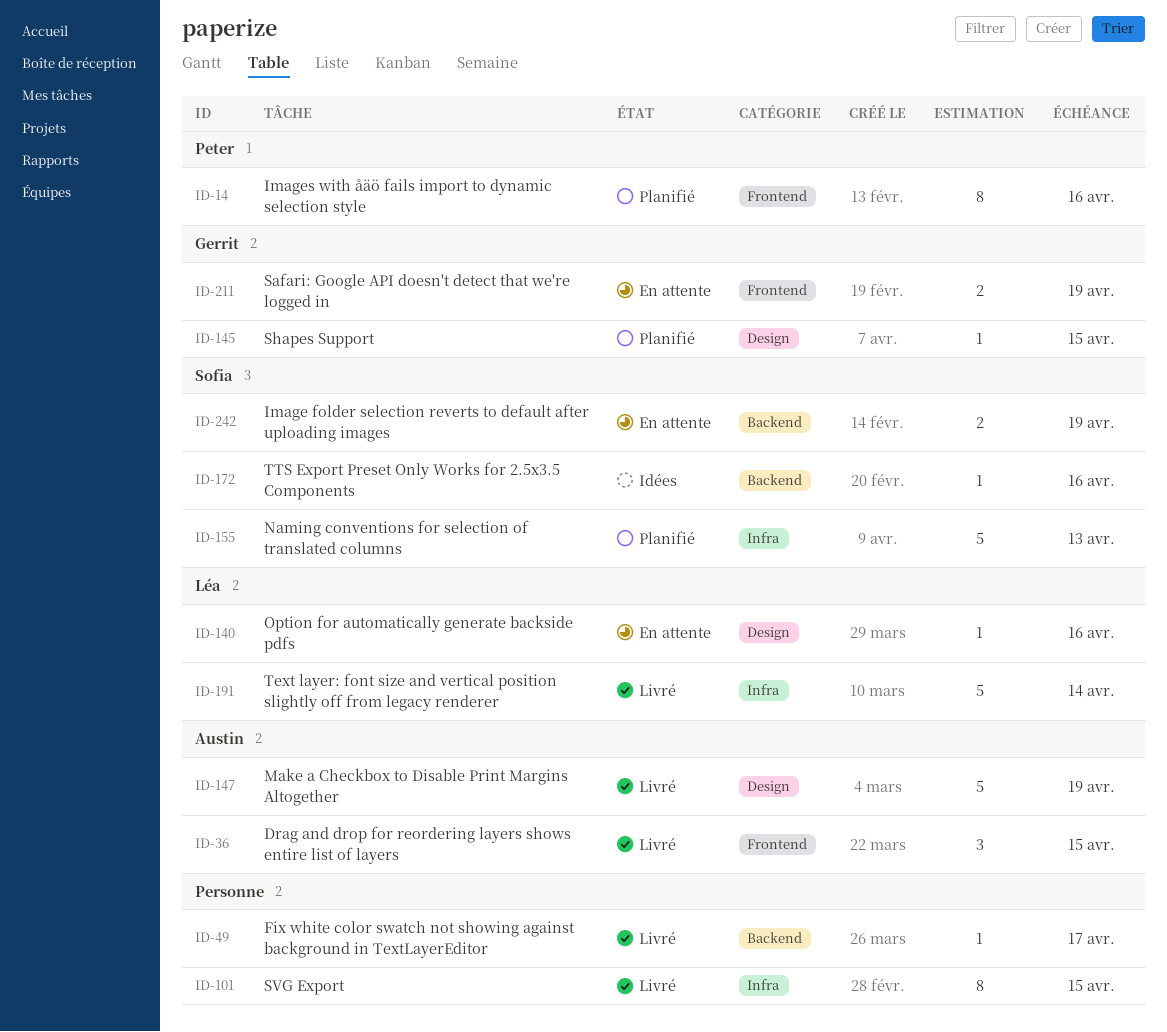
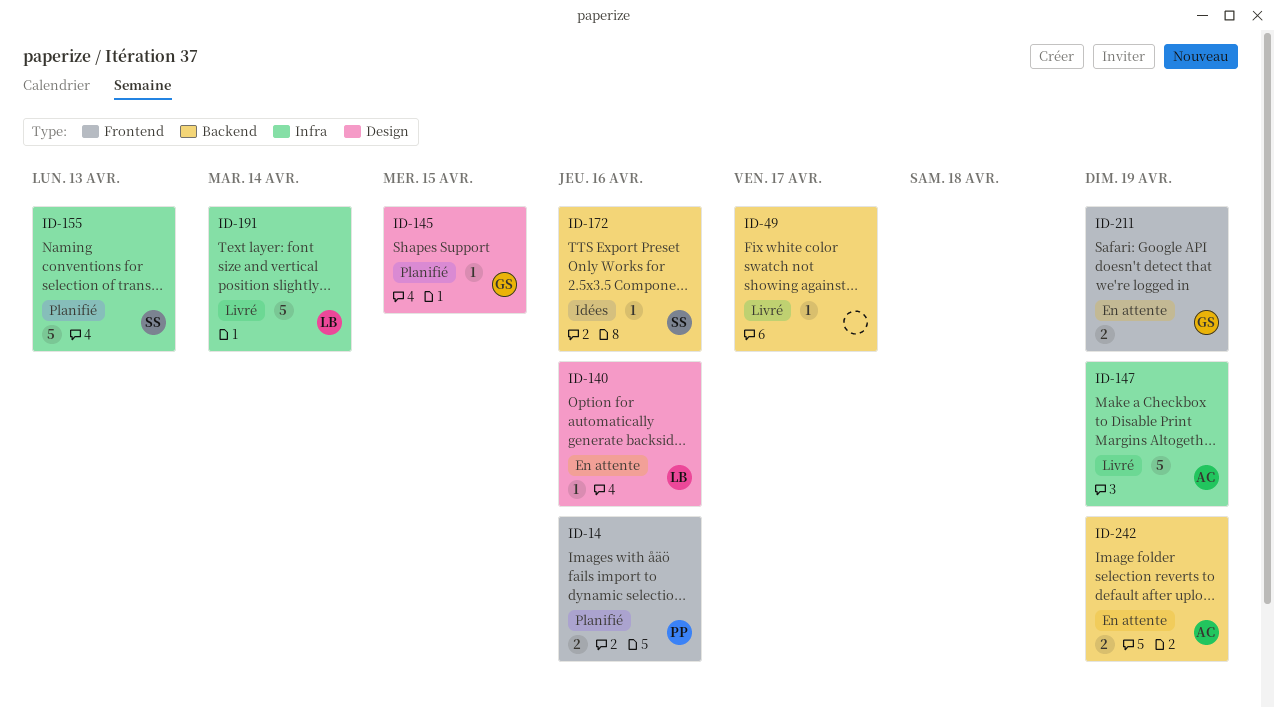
ID-14, estimate: 8 -> 2
ID-36: present -> none
ID-101: present -> none
ID-147, label: Design -> Infra
ID-242, owner: Sofia -> Austin

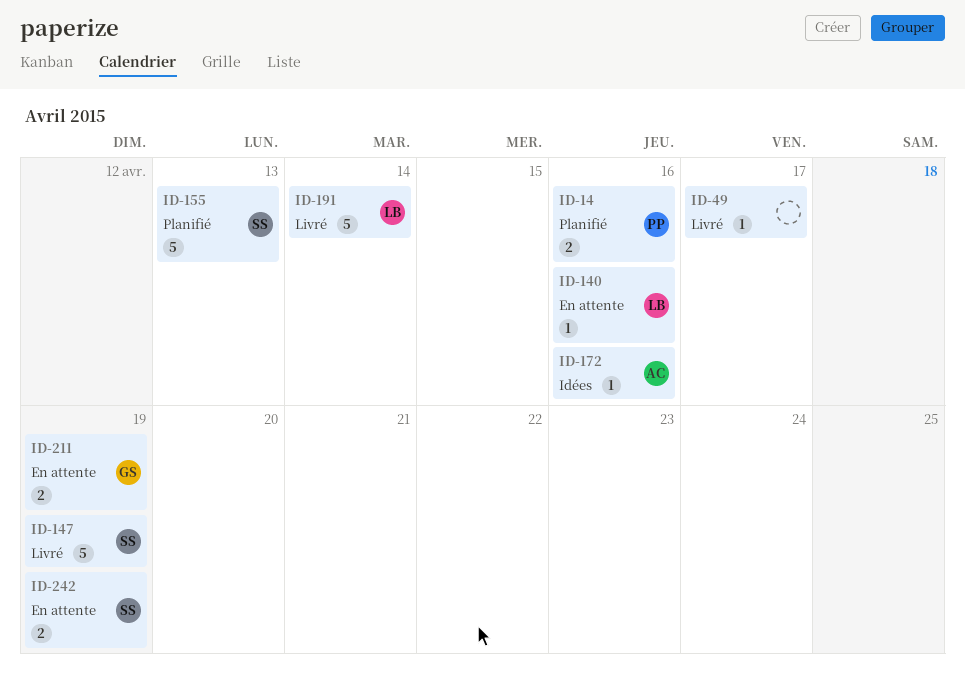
ID-145: present -> none
ID-147, owner: AC -> SS
ID-172, owner: SS -> AC
ID-242, owner: AC -> SS

